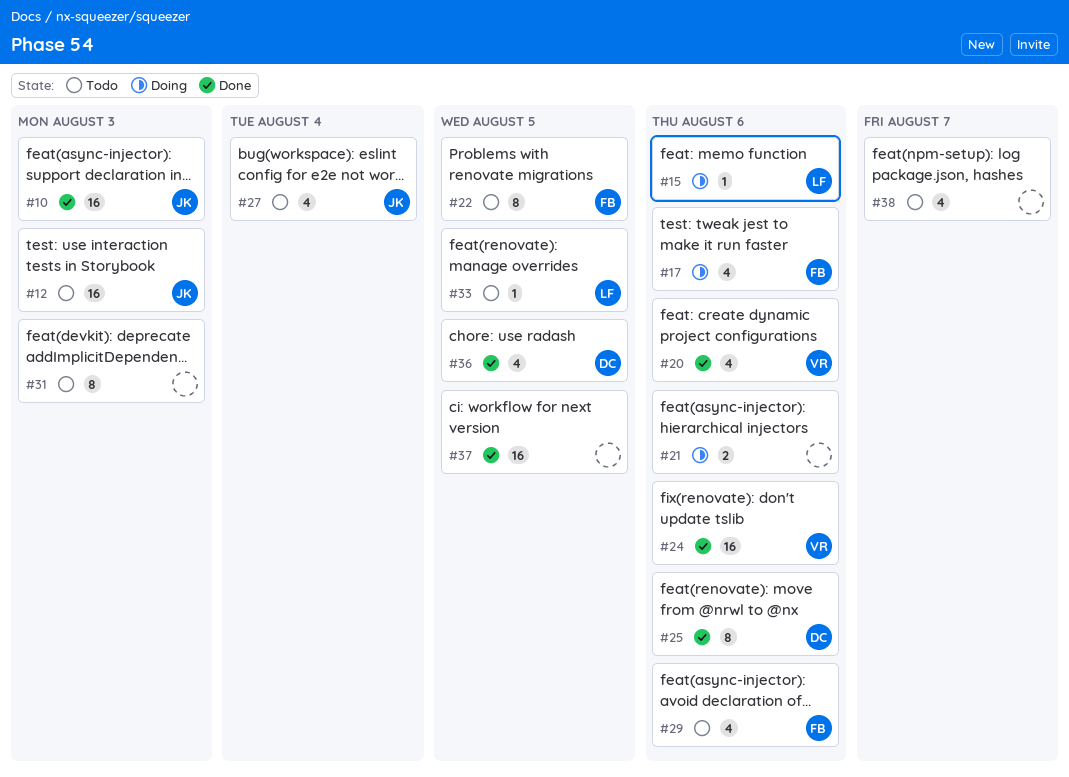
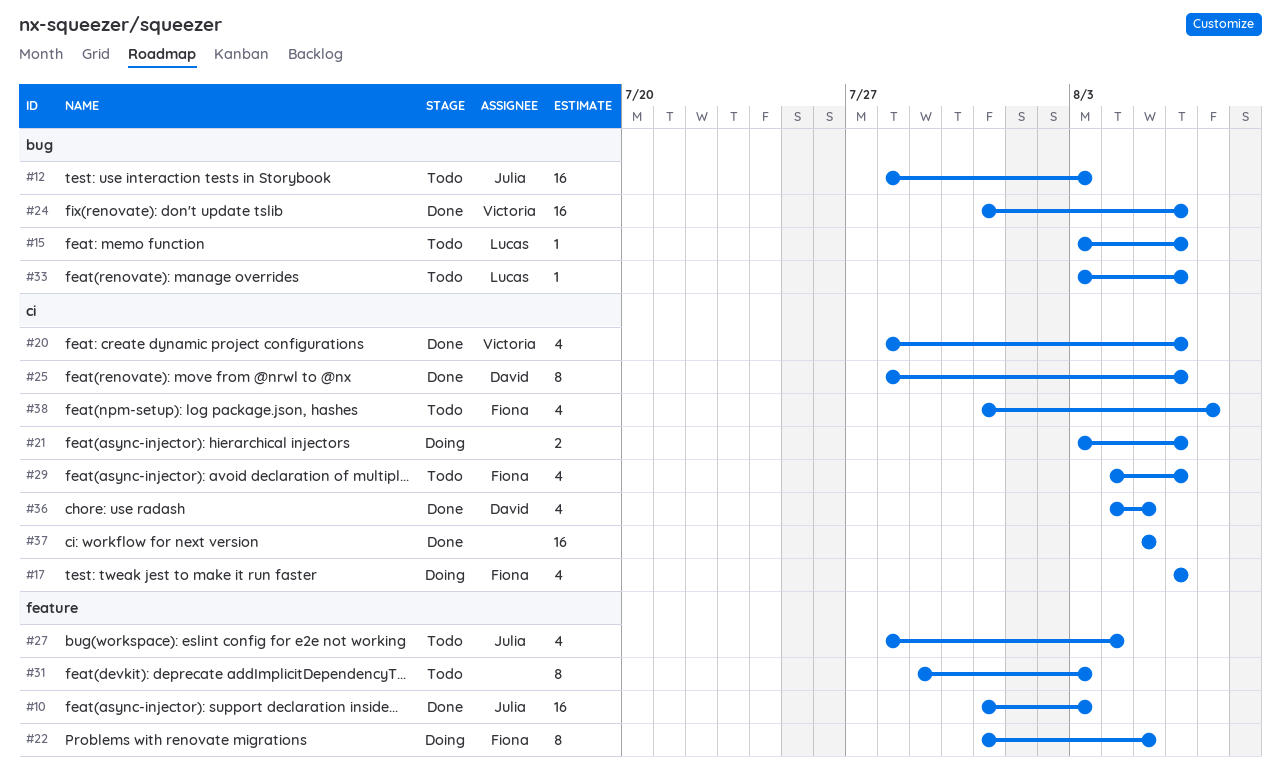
#15, status: Doing -> Todo
#22, status: Todo -> Doing
#33, due: Aug 5 -> Aug 6
#38, owner: none -> Fiona

